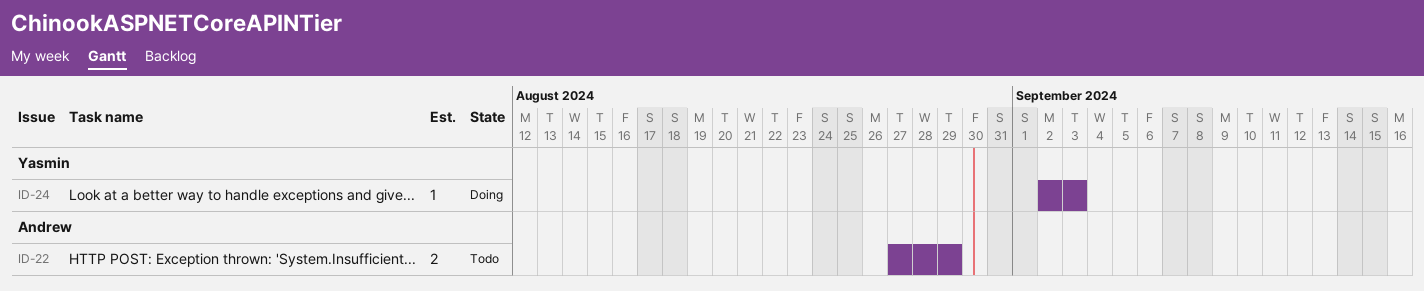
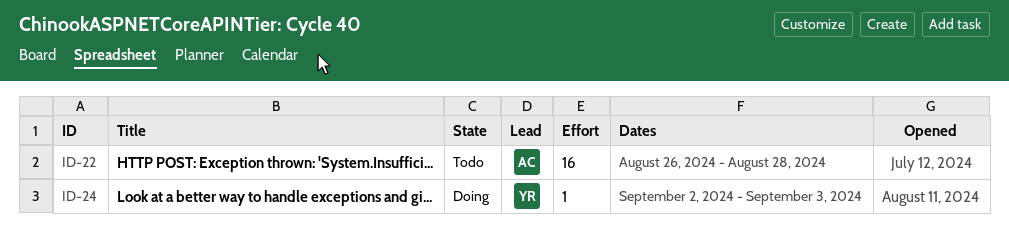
ID-22, estimate: 2 -> 16
ID-22, start: Aug 27 -> Aug 26
ID-22, due: Aug 29 -> Aug 28

